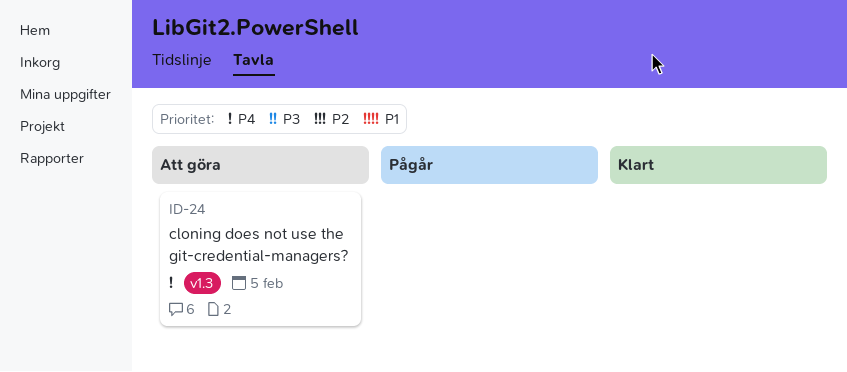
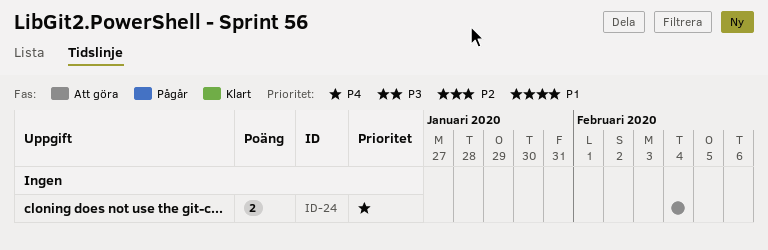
ID-24, due: Feb 5 -> Feb 4

